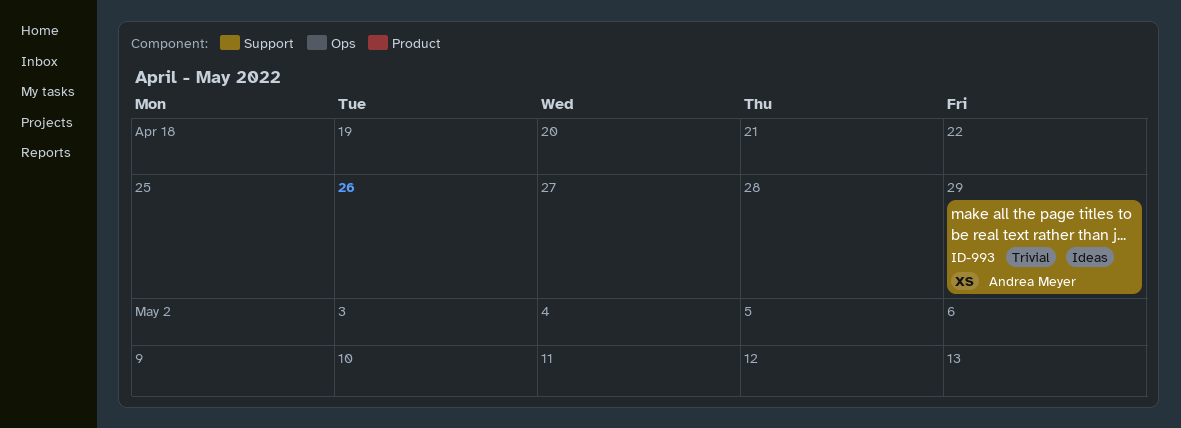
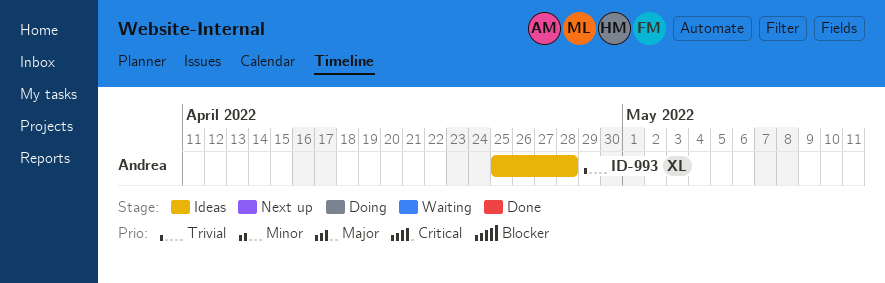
ID-993, estimate: XS -> XL
ID-993, due: Apr 29 -> Apr 28

